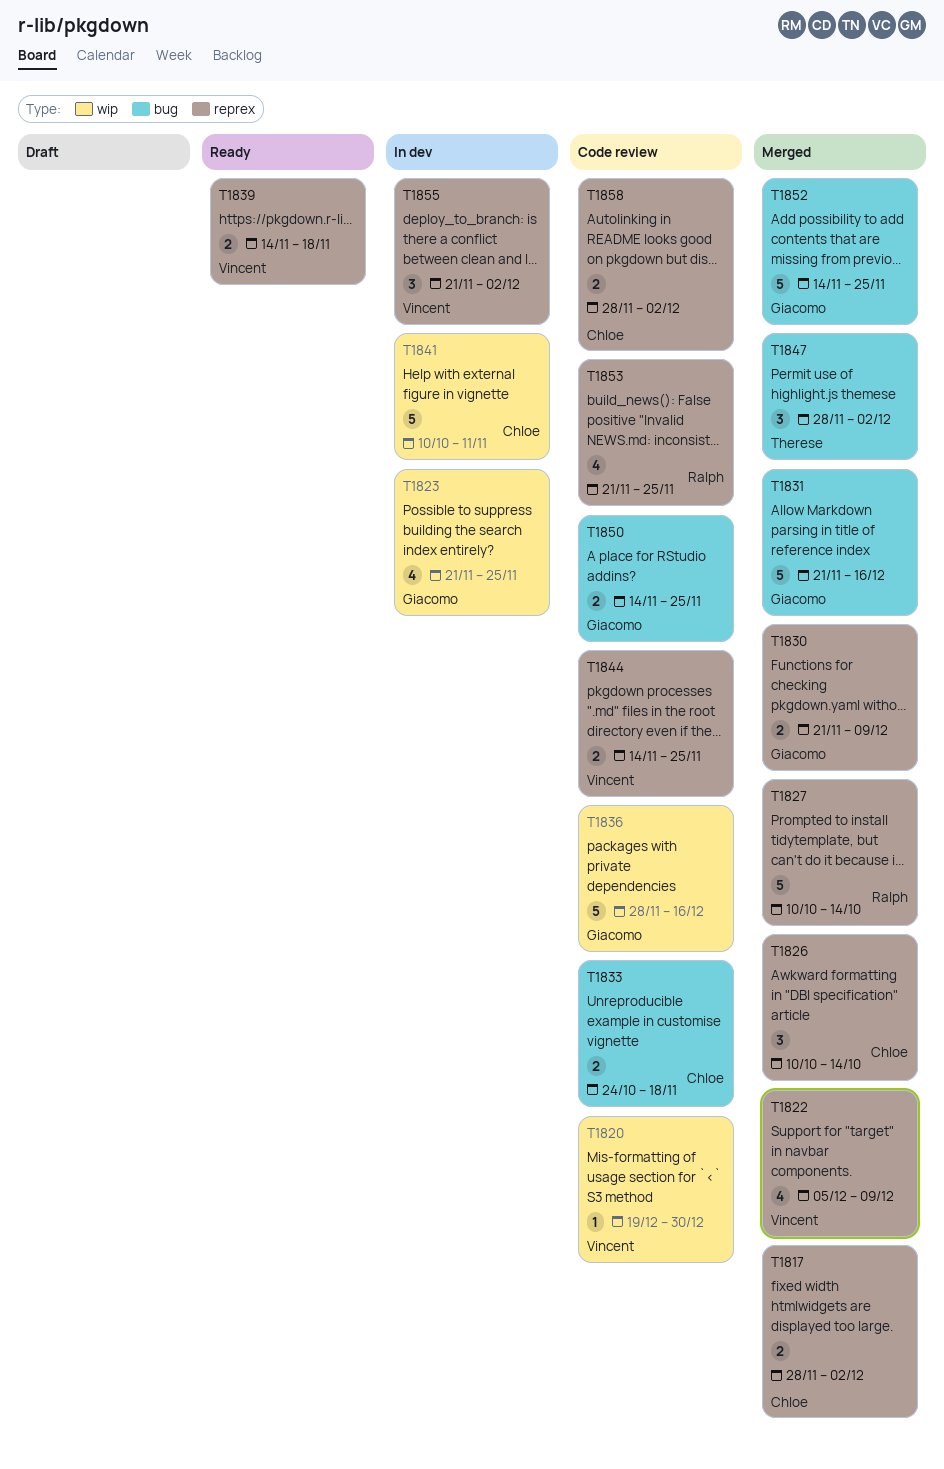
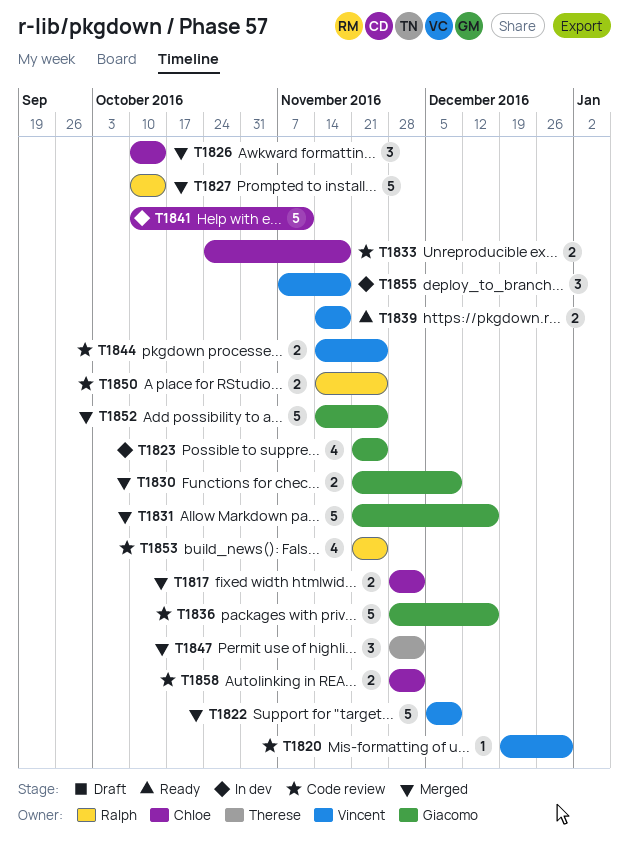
T1822, estimate: 4 -> 5
T1850, owner: Giacomo -> Ralph
T1855, start: Nov 21 -> Nov 7
T1855, due: Dec 2 -> Nov 18

